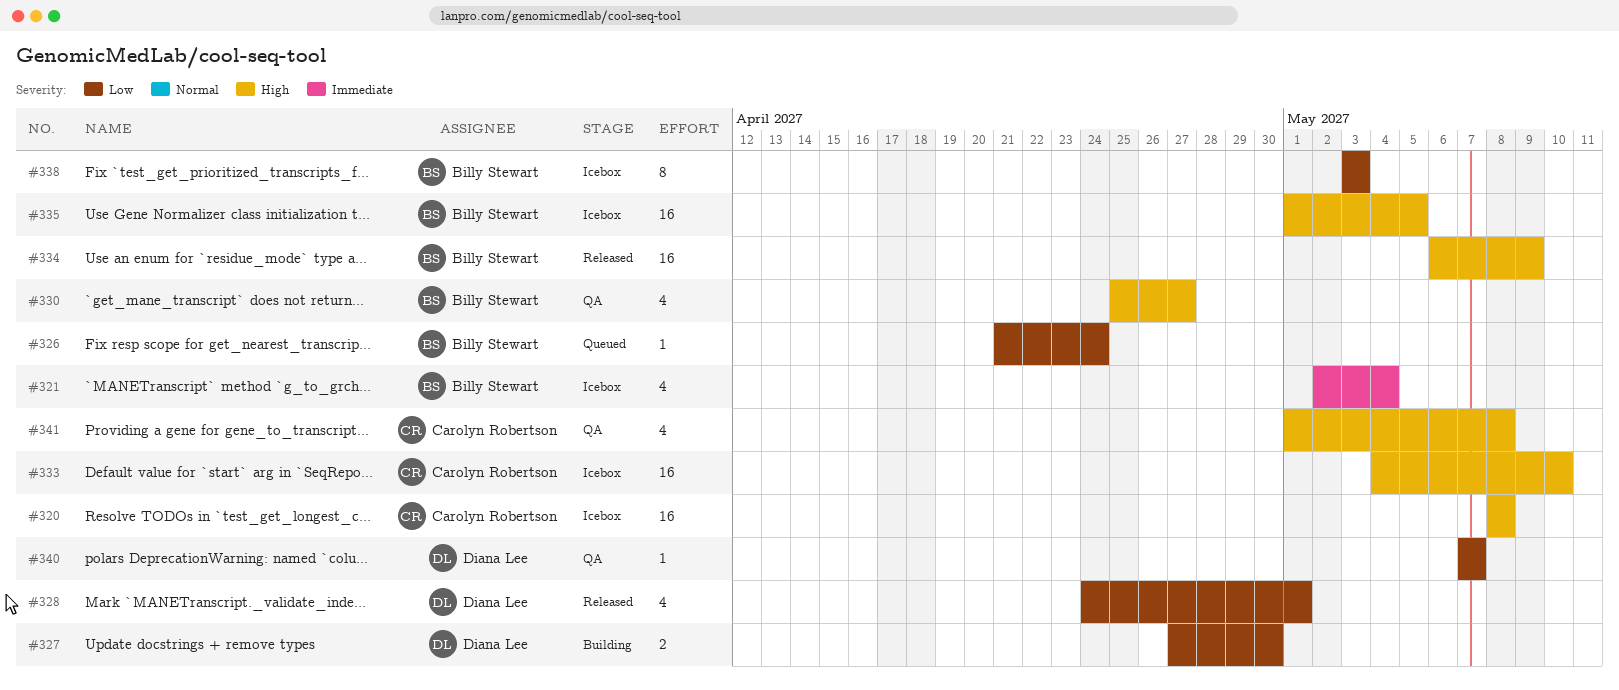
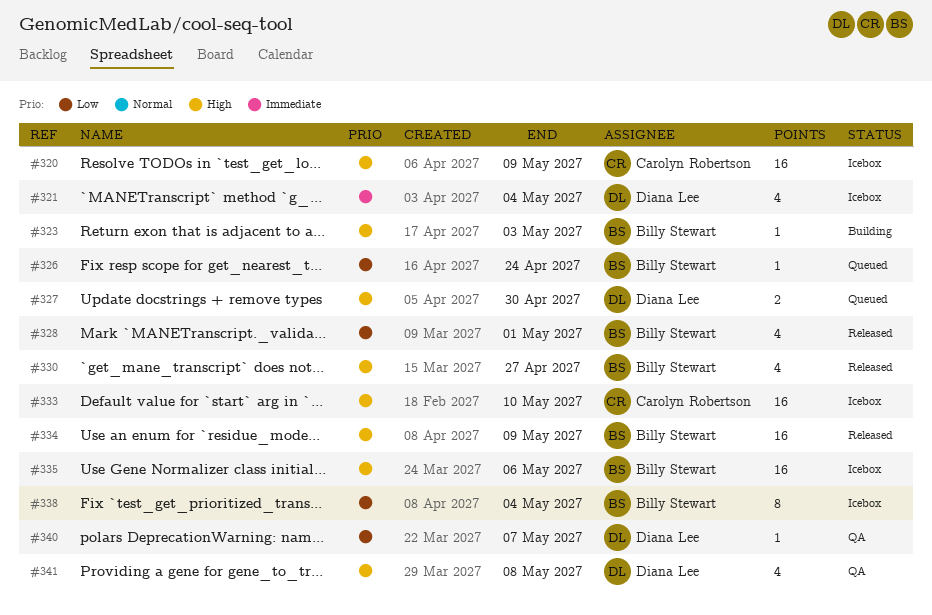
#320, due: May 8 -> May 9
#321, owner: Billy Stewart -> Diana Lee
#323: none -> present
#327, status: Building -> Queued
#327, priority: Low -> High
#328, owner: Diana Lee -> Billy Stewart
#330, status: QA -> Released
#335, due: May 5 -> May 6
#338, due: May 3 -> May 4
#341, owner: Carolyn Robertson -> Diana Lee

